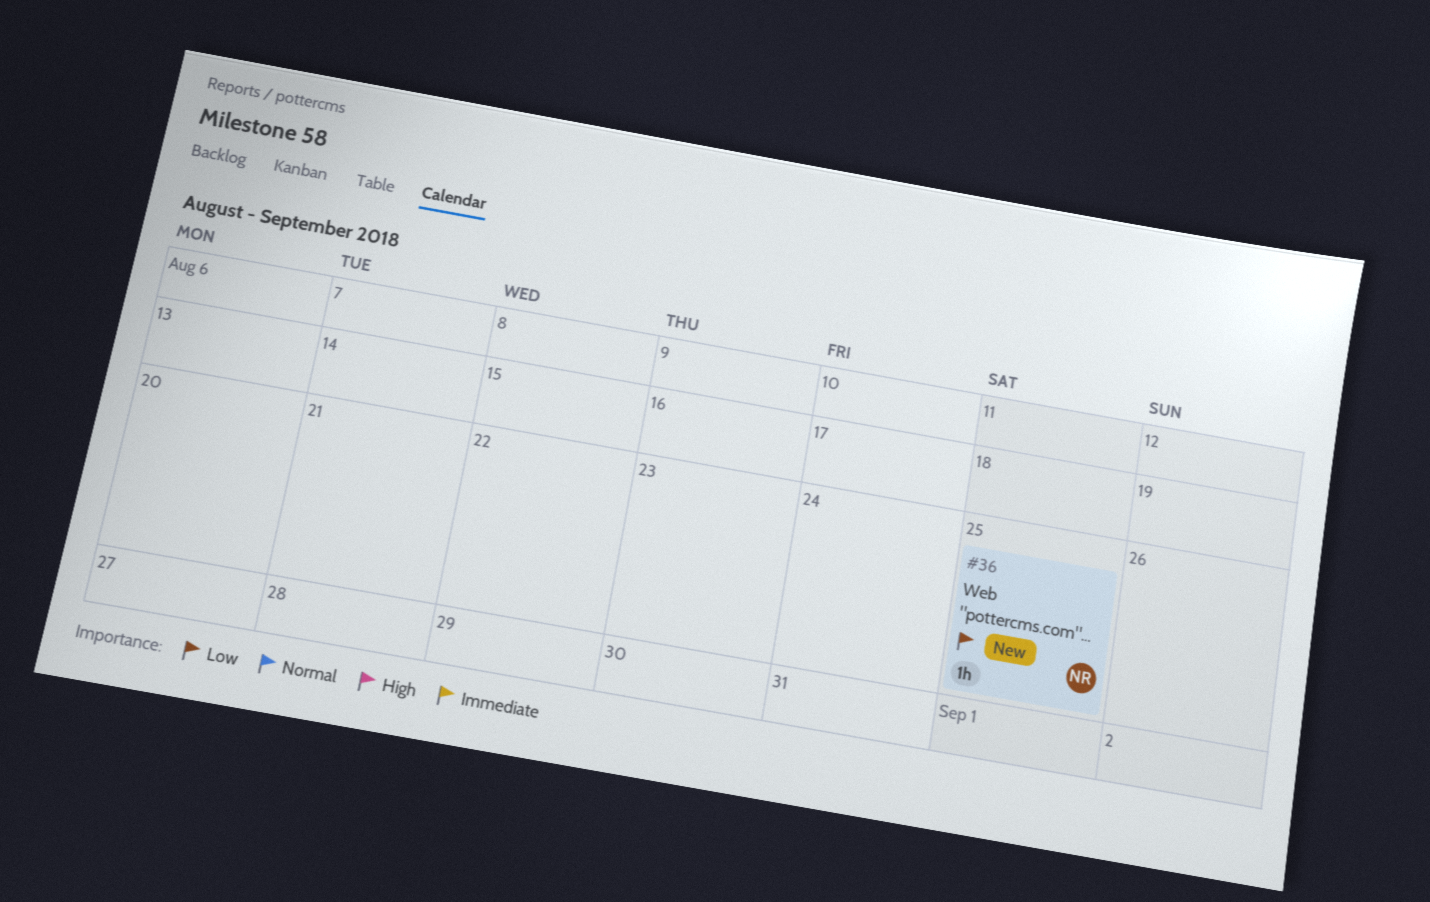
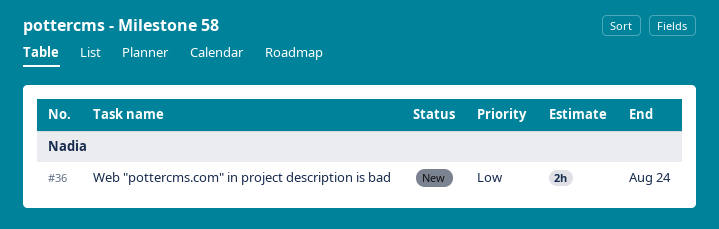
#36, estimate: 1h -> 2h
#36, due: Aug 25 -> Aug 24

